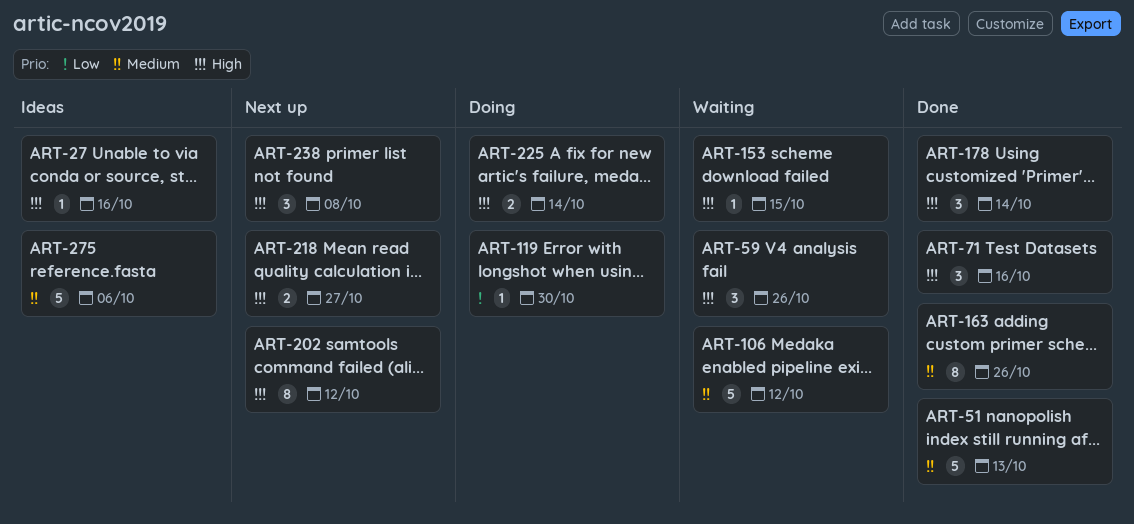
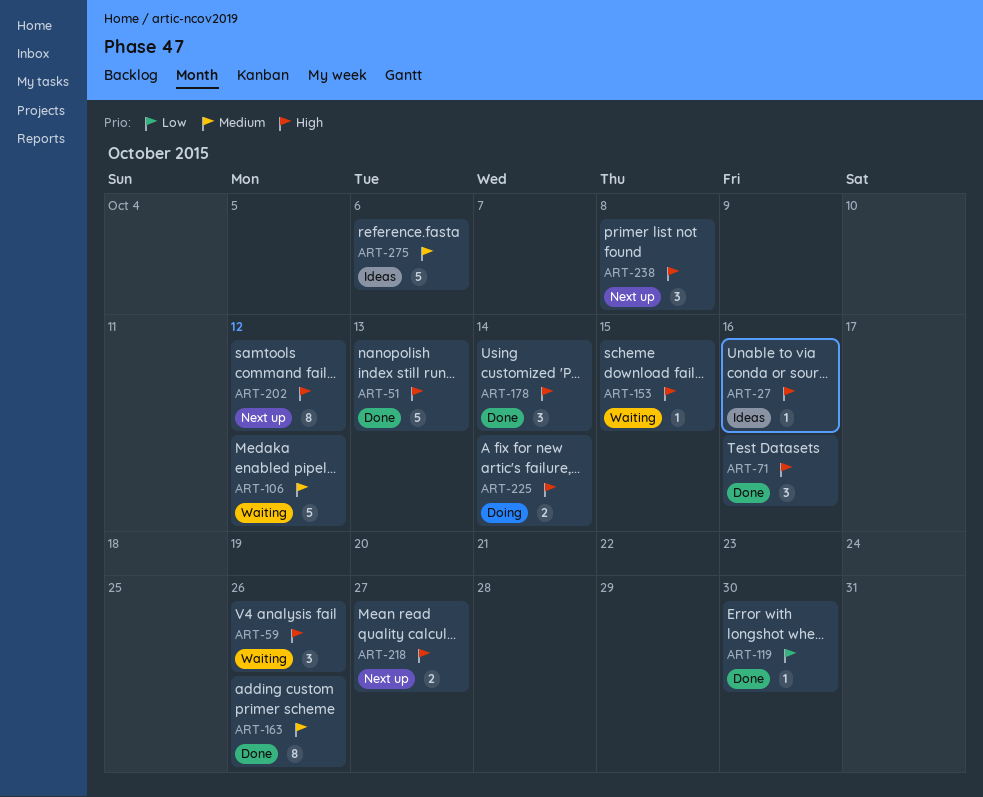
ART-51, priority: Medium -> High
ART-119, status: Doing -> Done

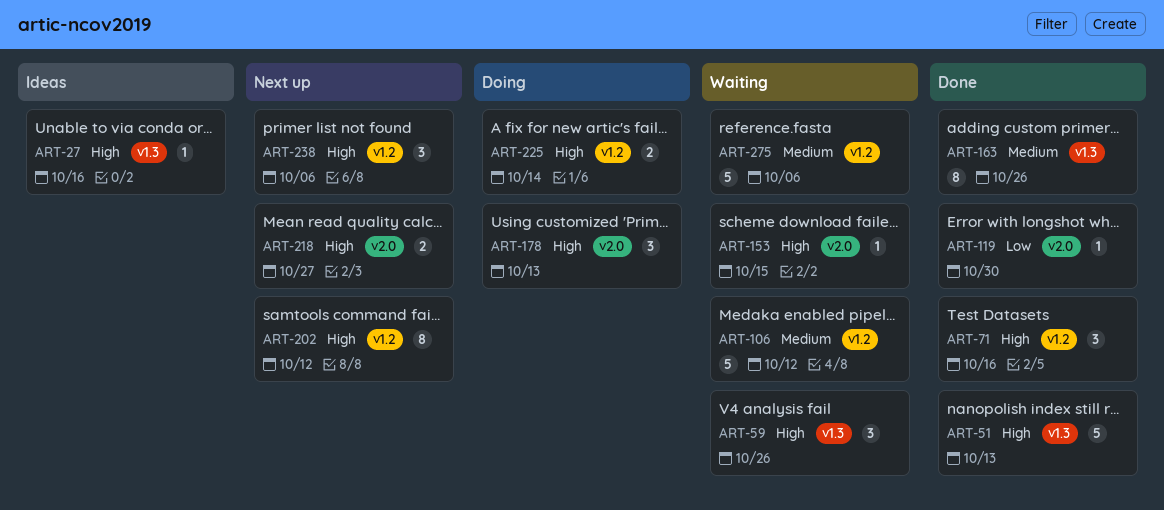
ART-178, status: Done -> Doing
ART-178, due: Oct 14 -> Oct 13
ART-238, due: Oct 8 -> Oct 6
ART-275, status: Ideas -> Waiting

